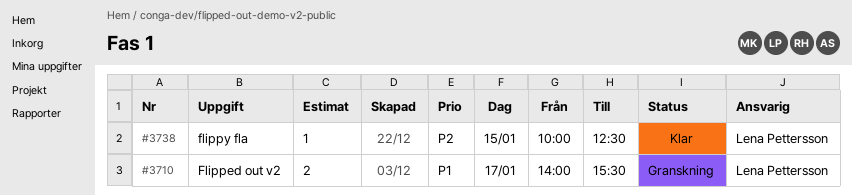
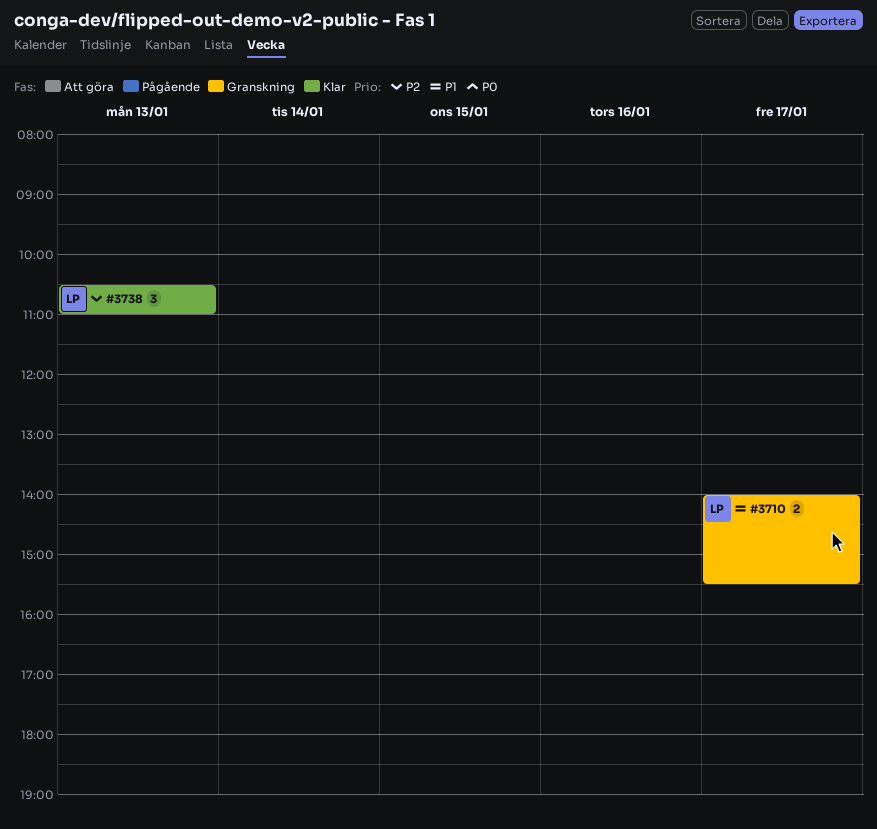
#3738, estimate: 1 -> 3
#3738, day: Jan 15 -> Jan 13
#3738, begins: 10:00 -> 10:30
#3738, ends: 12:30 -> 11:00

